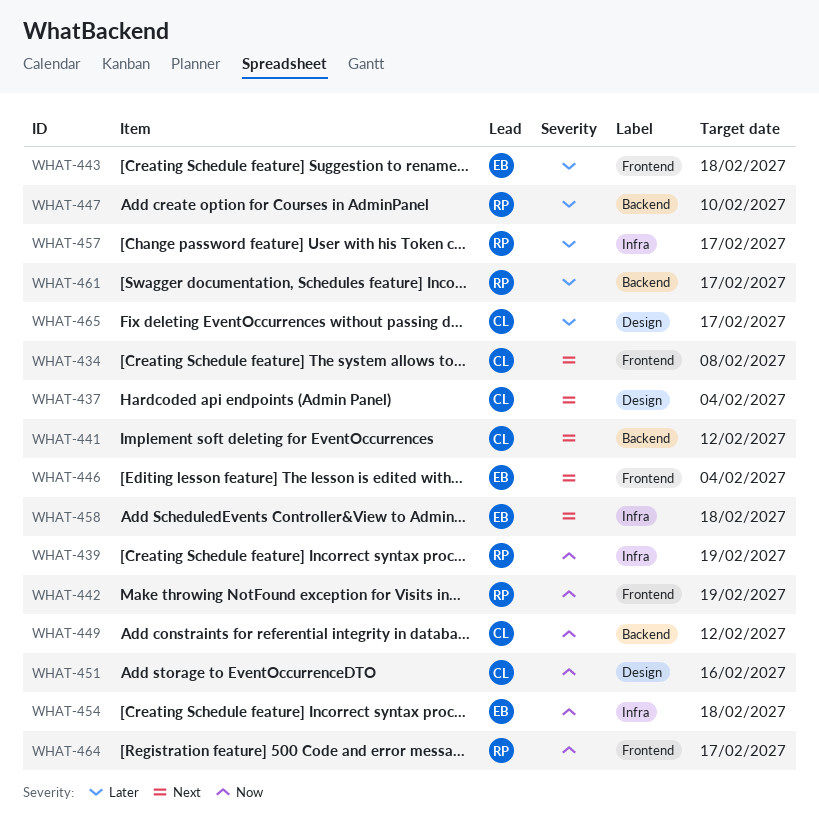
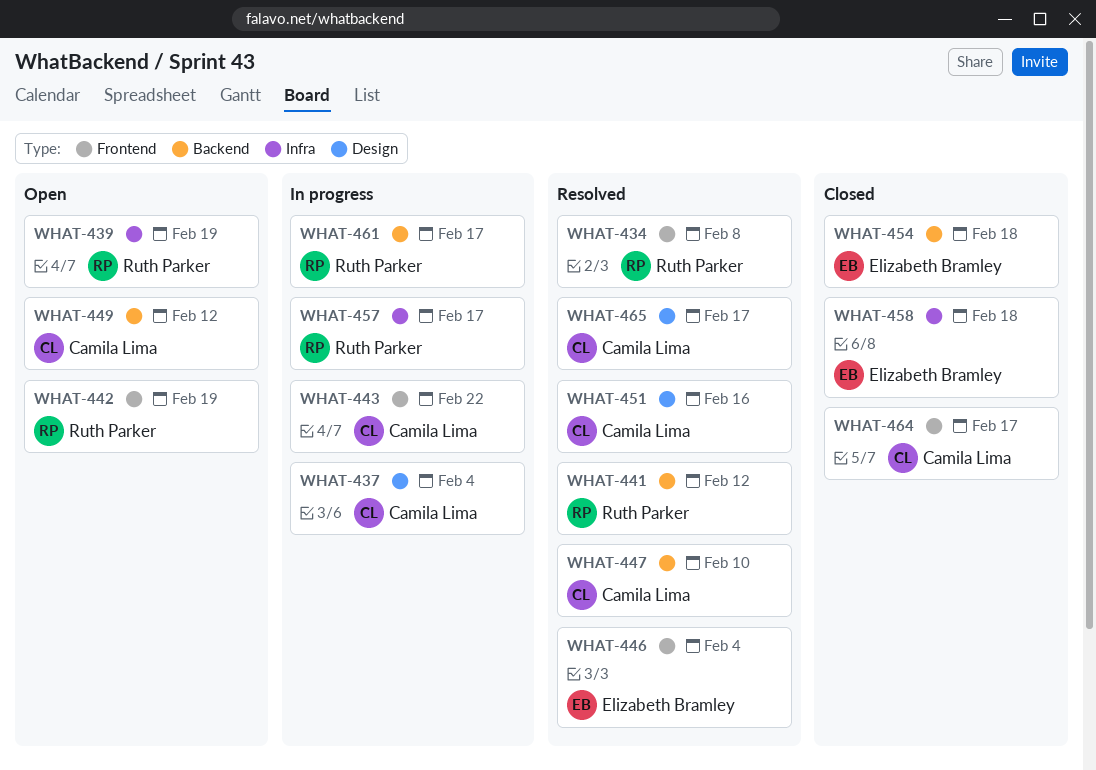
WHAT-434, owner: Camila Lima -> Ruth Parker
WHAT-441, owner: Camila Lima -> Ruth Parker
WHAT-443, owner: Elizabeth Bramley -> Camila Lima
WHAT-443, due: Feb 18 -> Feb 22
WHAT-447, owner: Ruth Parker -> Camila Lima
WHAT-454, label: Infra -> Backend
WHAT-464, owner: Ruth Parker -> Camila Lima

